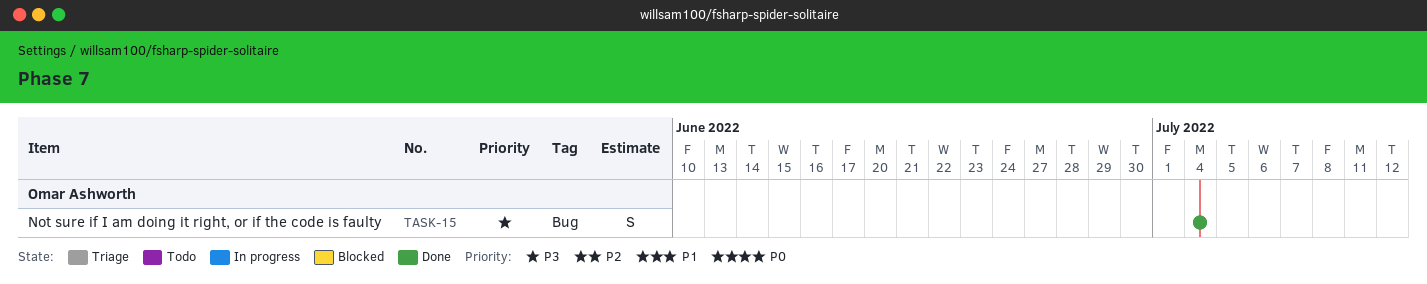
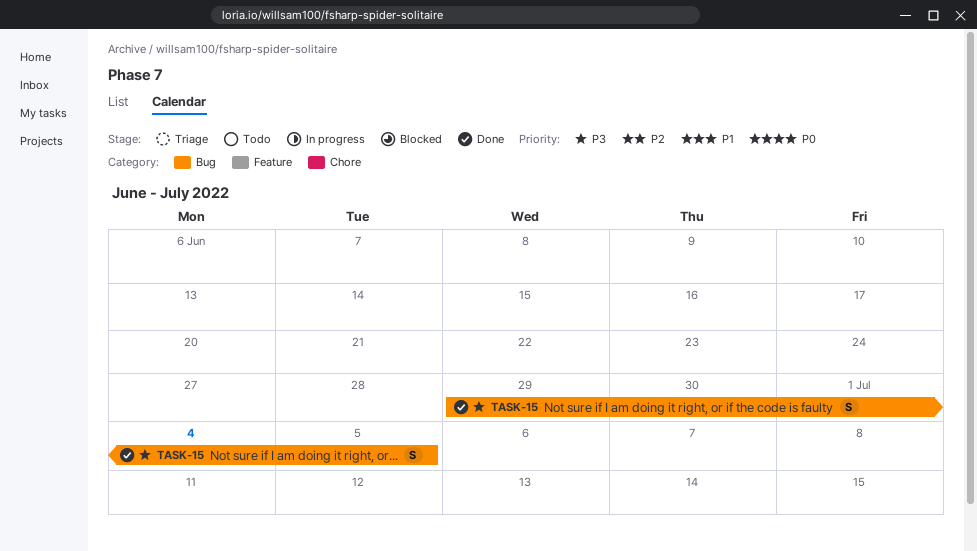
TASK-15, start: Jul 4 -> Jun 29
TASK-15, due: Jul 4 -> Jul 5

